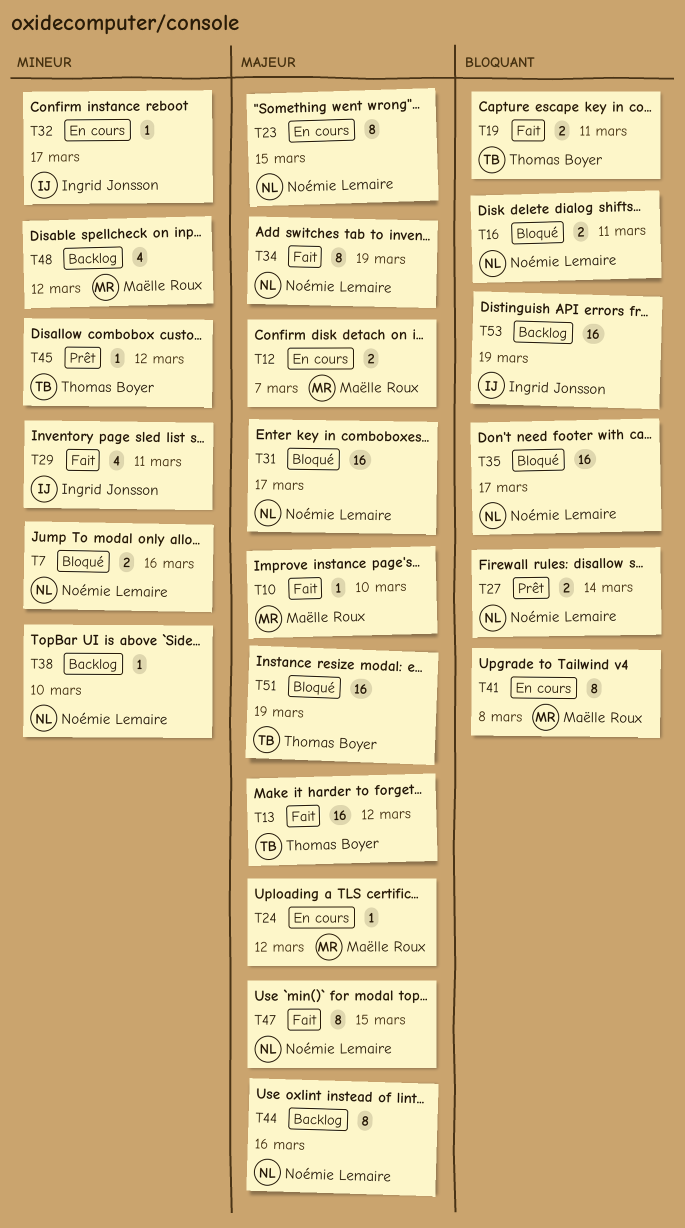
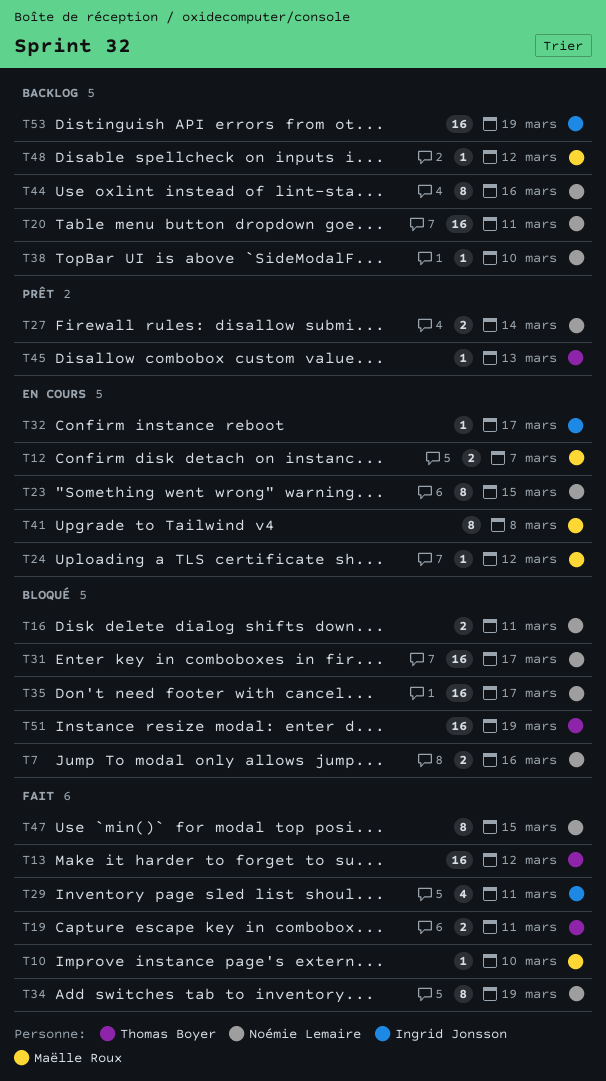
T20: none -> present
T45, due: Mar 12 -> Mar 13
T48, estimate: 4 -> 1

